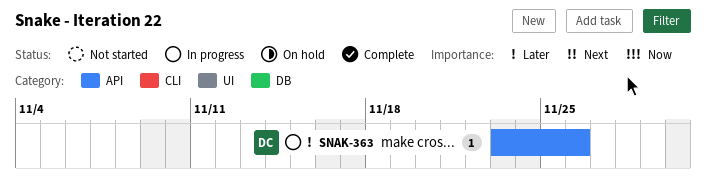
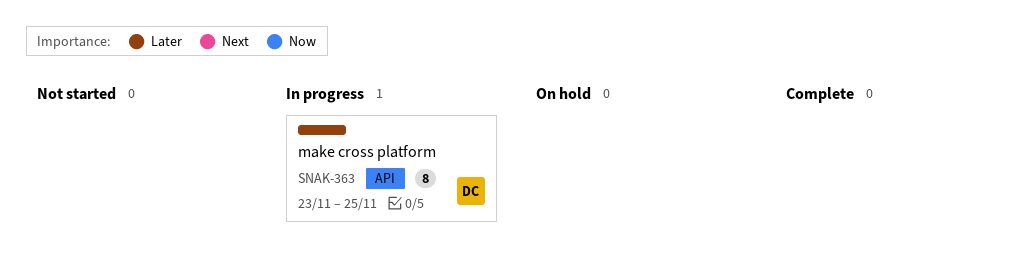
SNAK-363, estimate: 1 -> 8
SNAK-363, due: Nov 26 -> Nov 25

